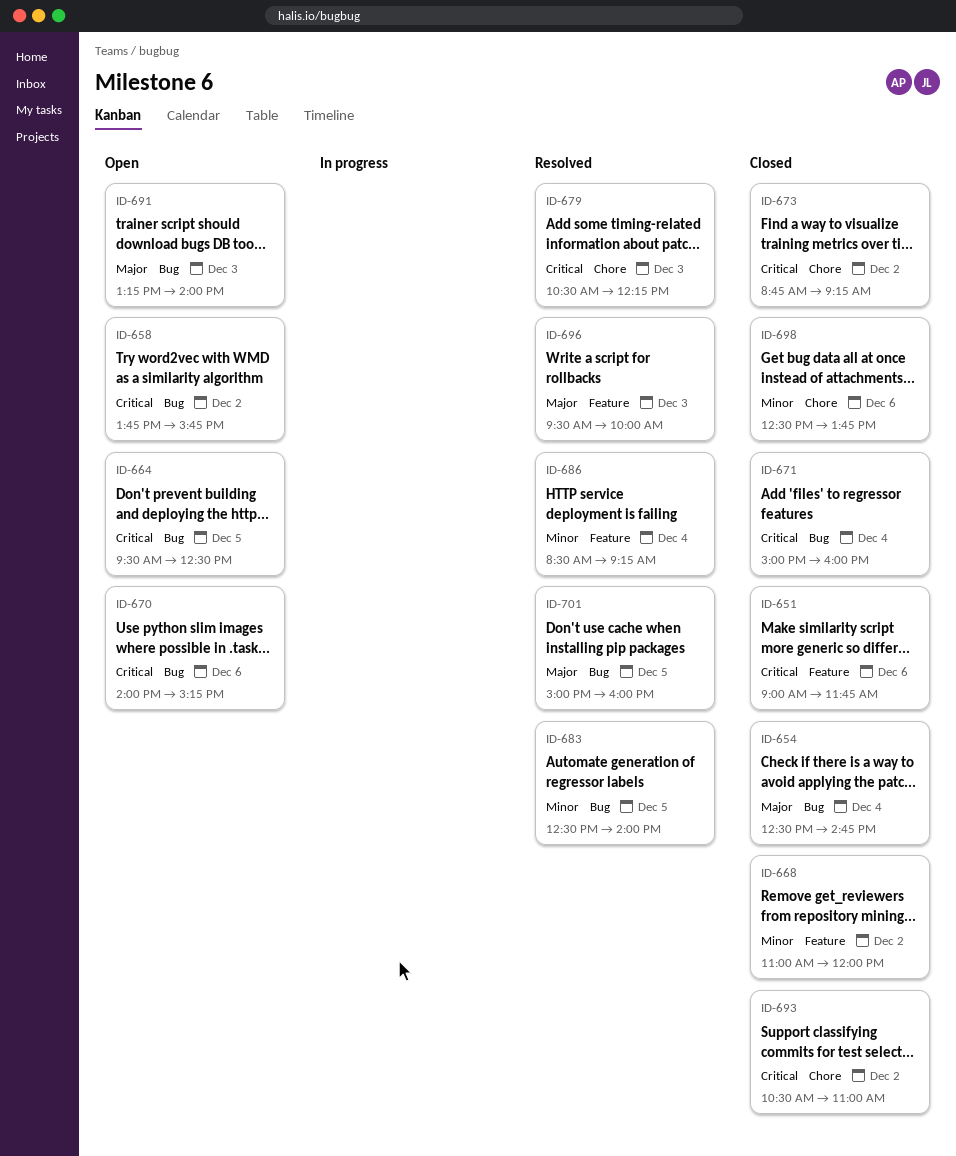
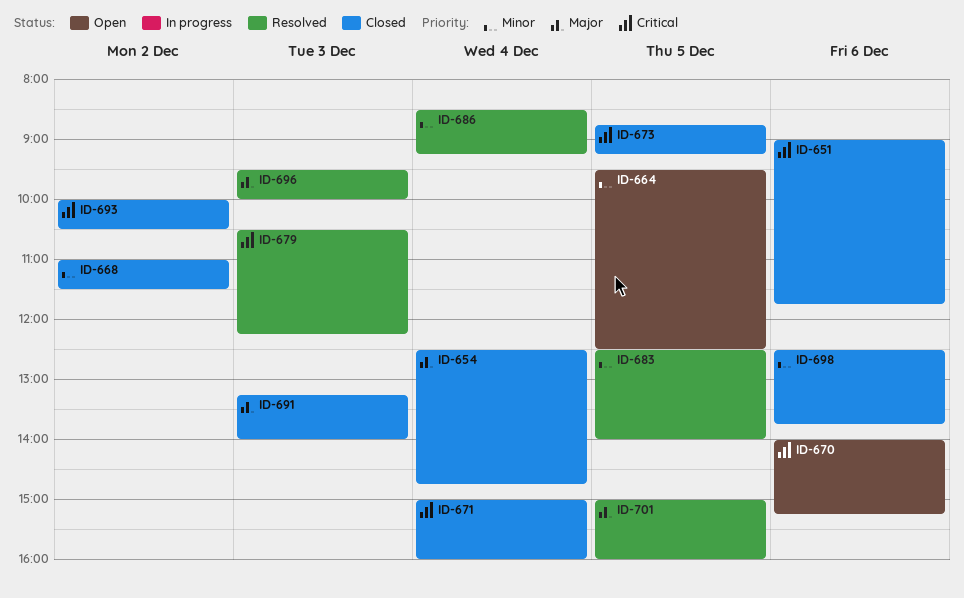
ID-658: present -> none
ID-664, priority: Critical -> Minor
ID-668, ends: 12:00 -> 11:30
ID-673, day: Dec 2 -> Dec 5
ID-691, status: Open -> Closed
ID-693, begins: 10:30 -> 10:00
ID-693, ends: 11:00 -> 10:30

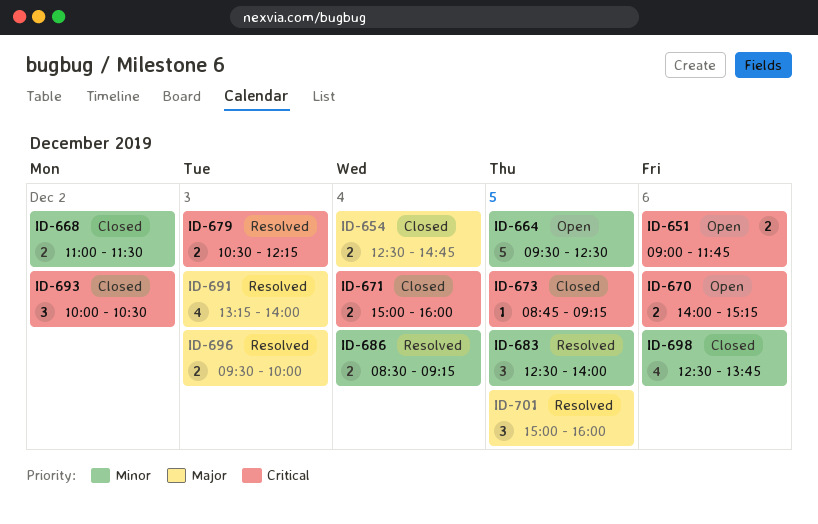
ID-651, status: Closed -> Open
ID-691, status: Closed -> Resolved

